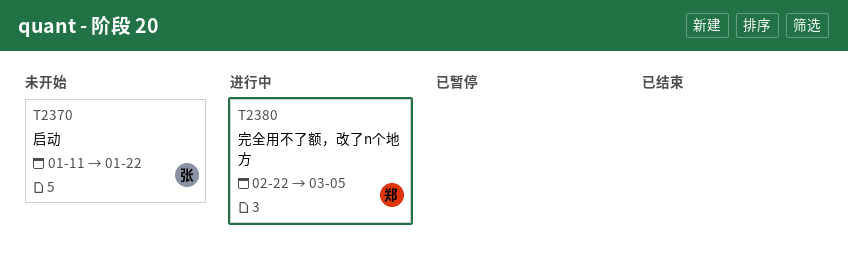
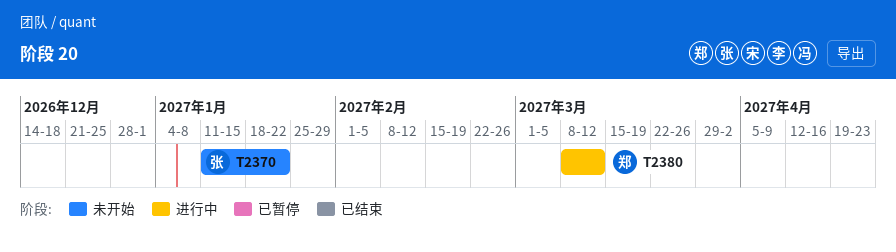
T2380, start: Feb 22 -> Mar 8
T2380, due: Mar 5 -> Mar 12

